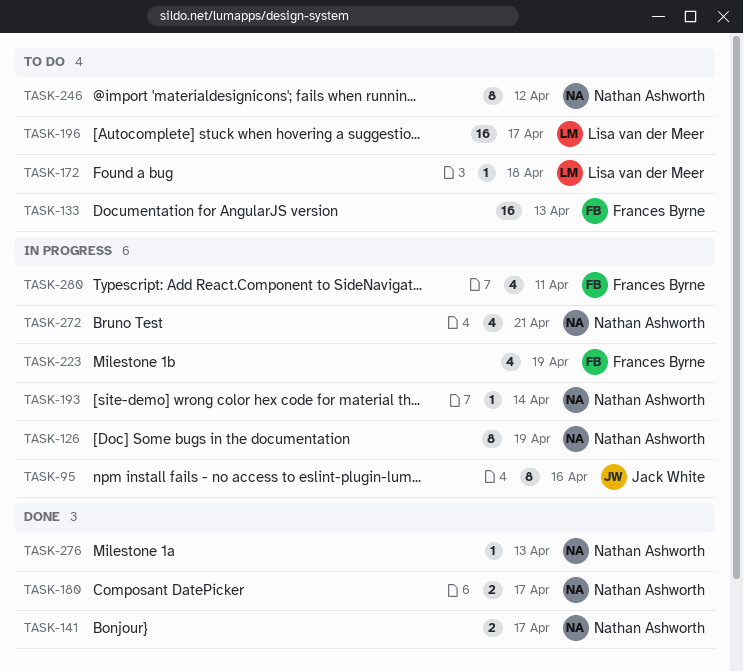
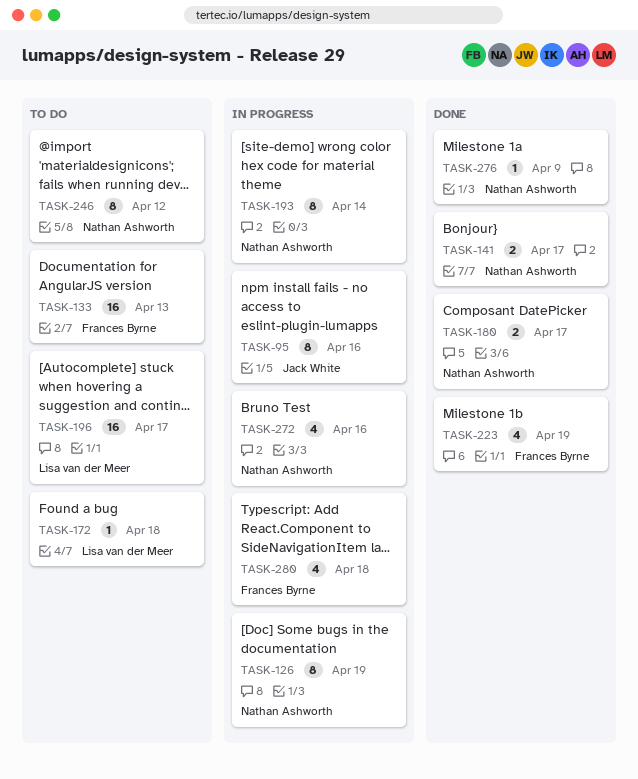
TASK-193, estimate: 1 -> 8
TASK-223, status: In progress -> Done
TASK-272, due: Apr 21 -> Apr 16
TASK-276, due: Apr 13 -> Apr 9
TASK-280, due: Apr 11 -> Apr 18

